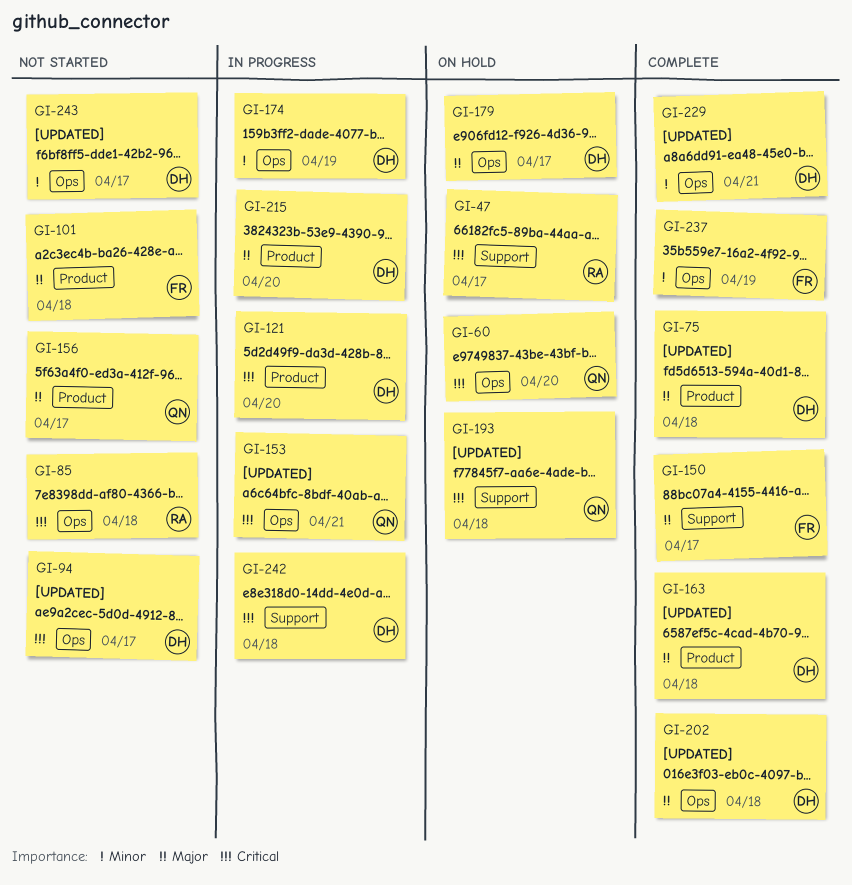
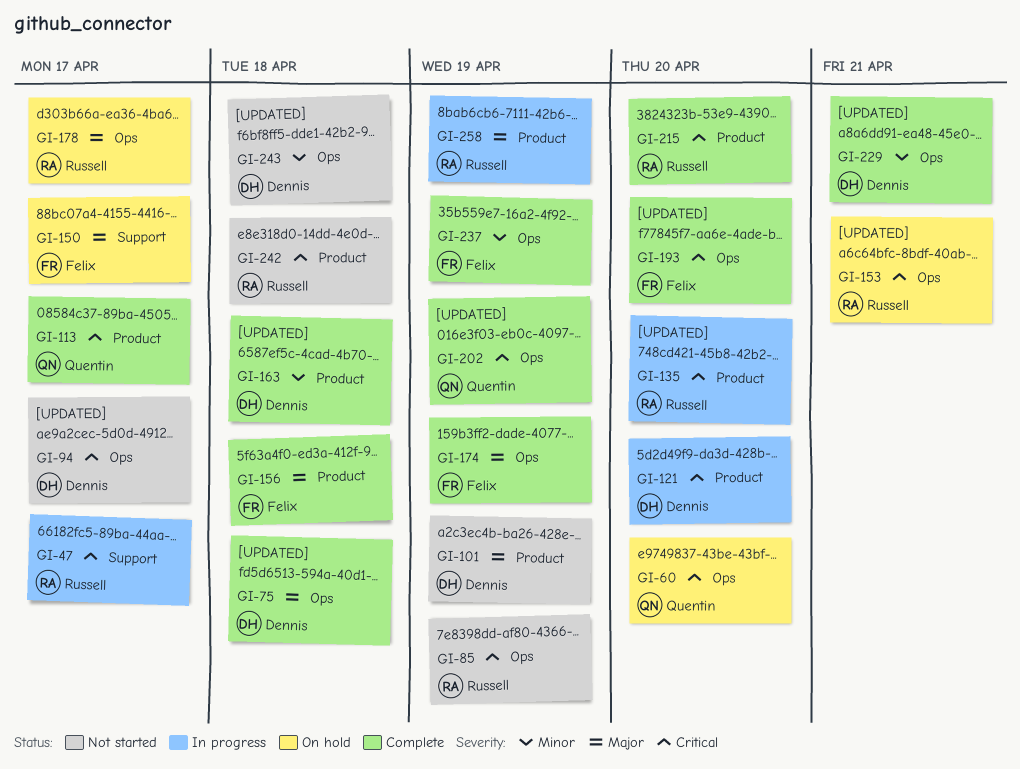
GI-47, status: On hold -> In progress
GI-75, label: Product -> Ops
GI-85, due: Apr 18 -> Apr 19
GI-101, owner: Felix -> Dennis
GI-101, due: Apr 18 -> Apr 19
GI-113: none -> present
GI-135: none -> present
GI-150, status: Complete -> On hold
GI-153, status: In progress -> On hold
GI-153, owner: Quentin -> Russell
GI-156, status: Not started -> Complete
GI-156, owner: Quentin -> Felix
GI-156, due: Apr 17 -> Apr 18
GI-163, priority: Major -> Minor
GI-174, status: In progress -> Complete
GI-174, owner: Dennis -> Felix
GI-174, priority: Minor -> Major
GI-178: none -> present
GI-179: present -> none
GI-193, status: On hold -> Complete
GI-193, owner: Quentin -> Felix
GI-193, label: Support -> Ops
GI-193, due: Apr 18 -> Apr 20
GI-202, owner: Dennis -> Quentin
GI-202, priority: Major -> Critical
GI-202, due: Apr 18 -> Apr 19
GI-215, status: In progress -> Complete
GI-215, owner: Dennis -> Russell
GI-215, priority: Major -> Critical
GI-242, status: In progress -> Not started
GI-242, owner: Dennis -> Russell
GI-242, label: Support -> Product
GI-243, due: Apr 17 -> Apr 18
GI-258: none -> present

